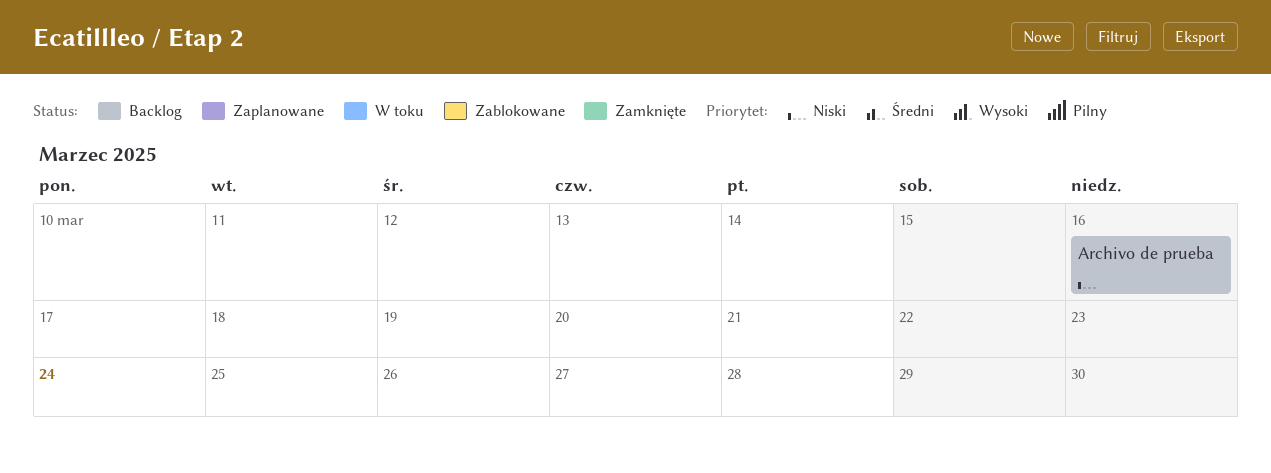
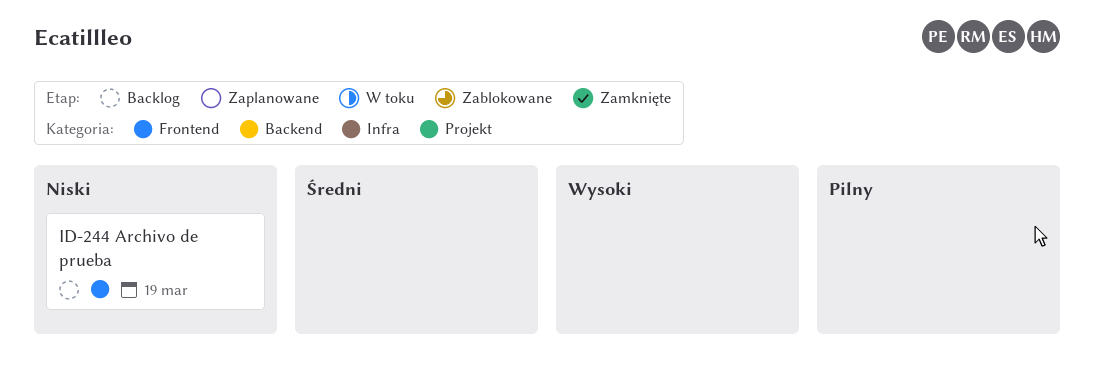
Archivo de prueba, due: Mar 16 -> Mar 19

